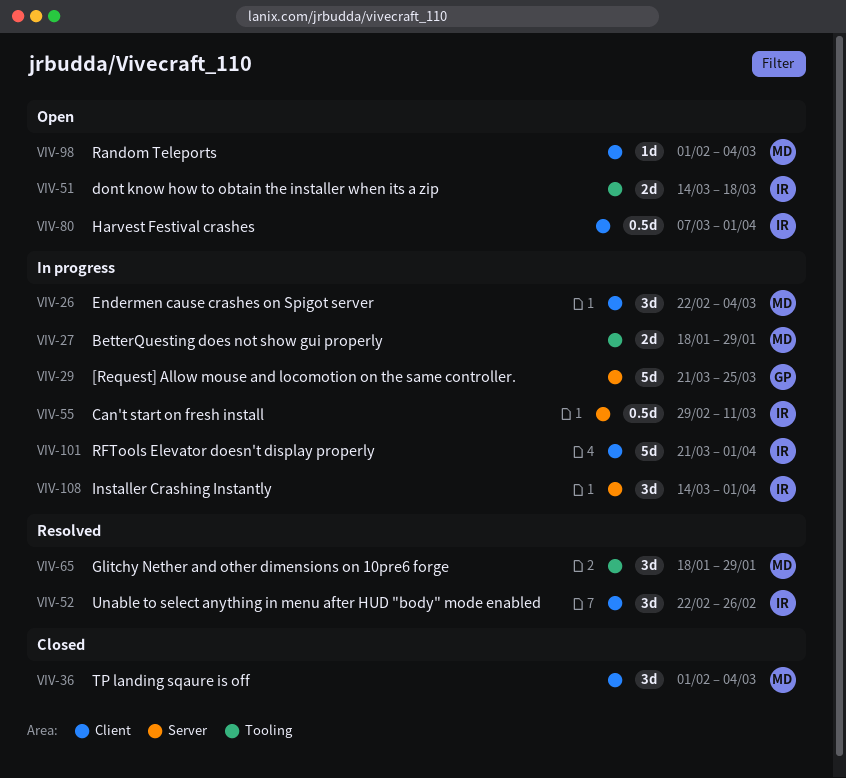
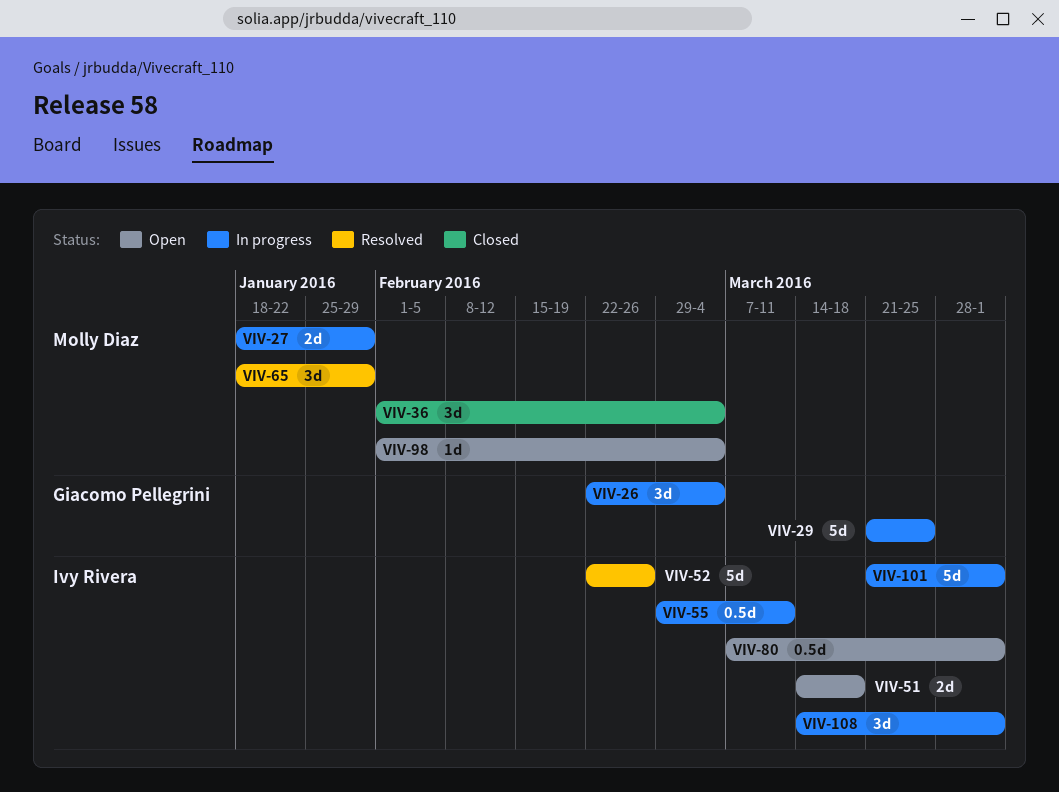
VIV-26, owner: Molly Diaz -> Giacomo Pellegrini
VIV-52, estimate: 3d -> 5d

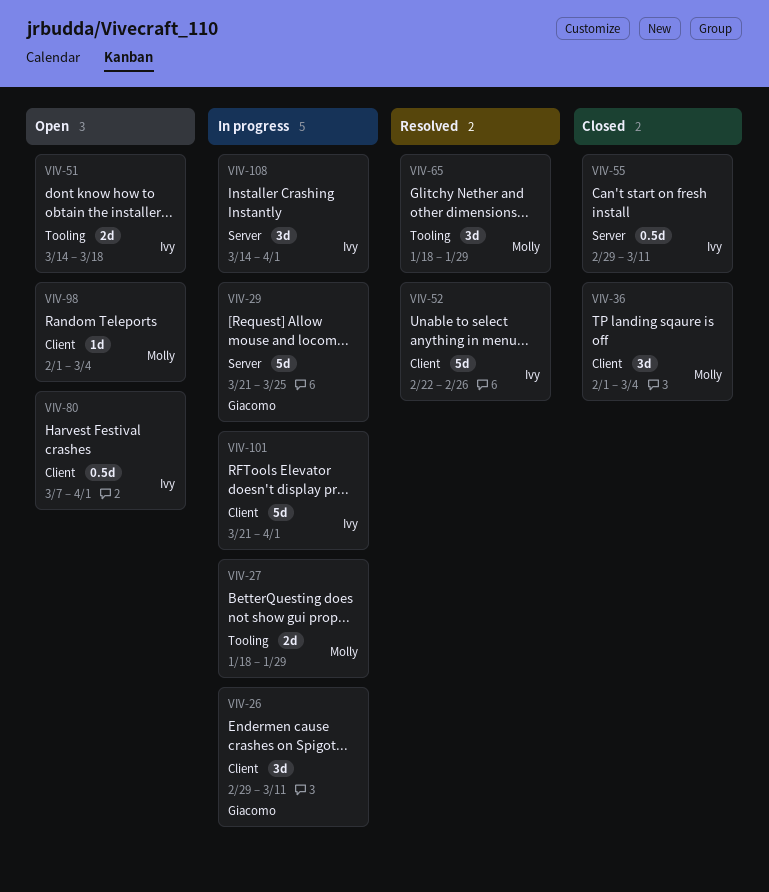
VIV-26, start: Feb 22 -> Feb 29
VIV-26, due: Mar 4 -> Mar 11
VIV-55, status: In progress -> Closed

